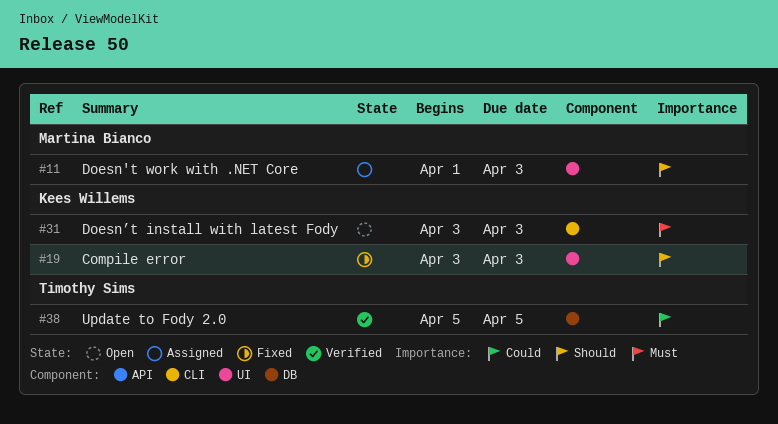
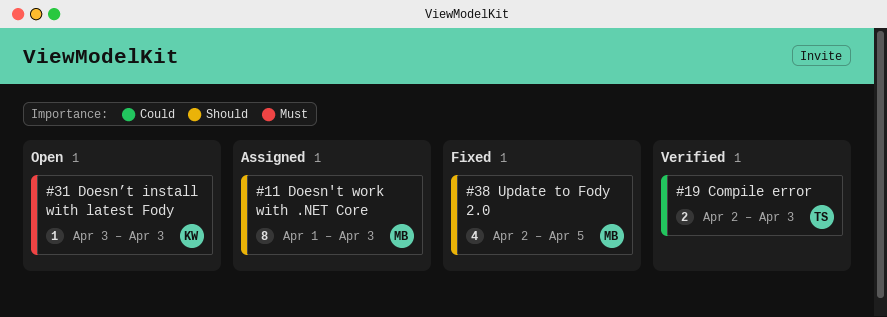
#19, status: Fixed -> Verified
#19, owner: Kees Willems -> Timothy Sims
#19, priority: Should -> Could
#19, start: Apr 3 -> Apr 2
#38, status: Verified -> Fixed
#38, owner: Timothy Sims -> Martina Bianco
#38, priority: Could -> Should
#38, start: Apr 5 -> Apr 2

